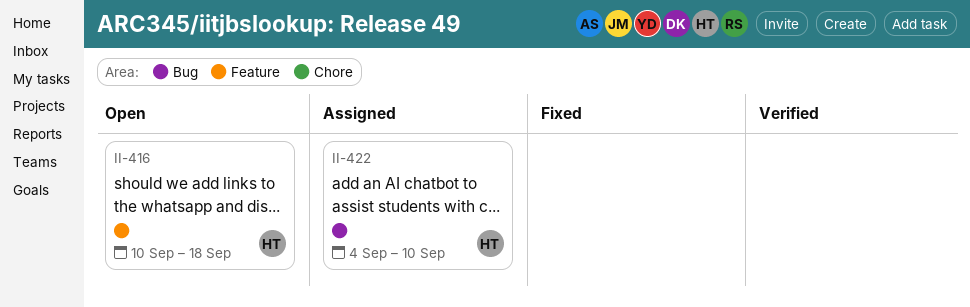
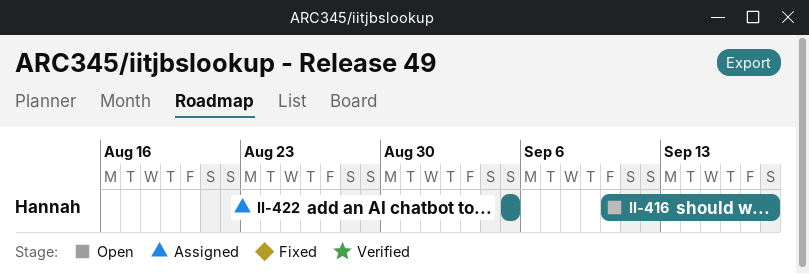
II-422, start: Sep 4 -> Sep 5
II-422, due: Sep 10 -> Sep 5

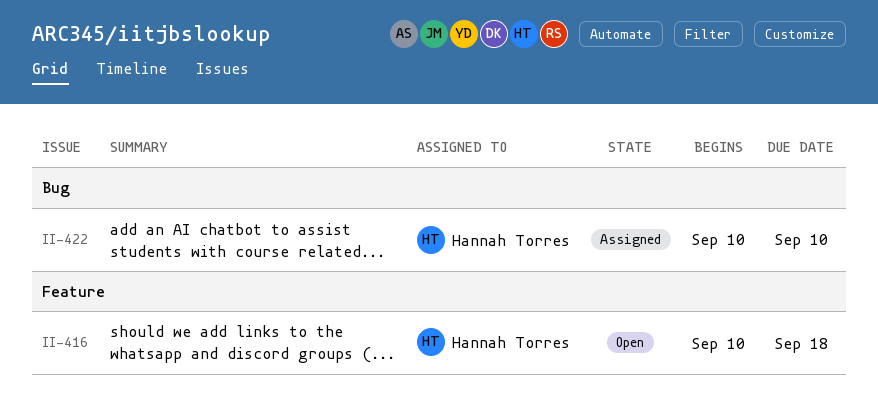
II-422, start: Sep 5 -> Sep 10
II-422, due: Sep 5 -> Sep 10

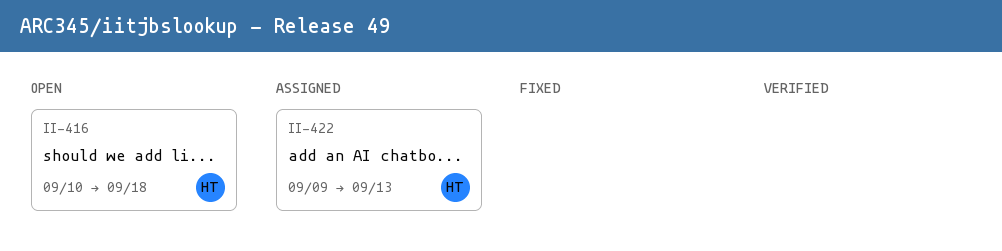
II-422, start: Sep 10 -> Sep 9
II-422, due: Sep 10 -> Sep 13

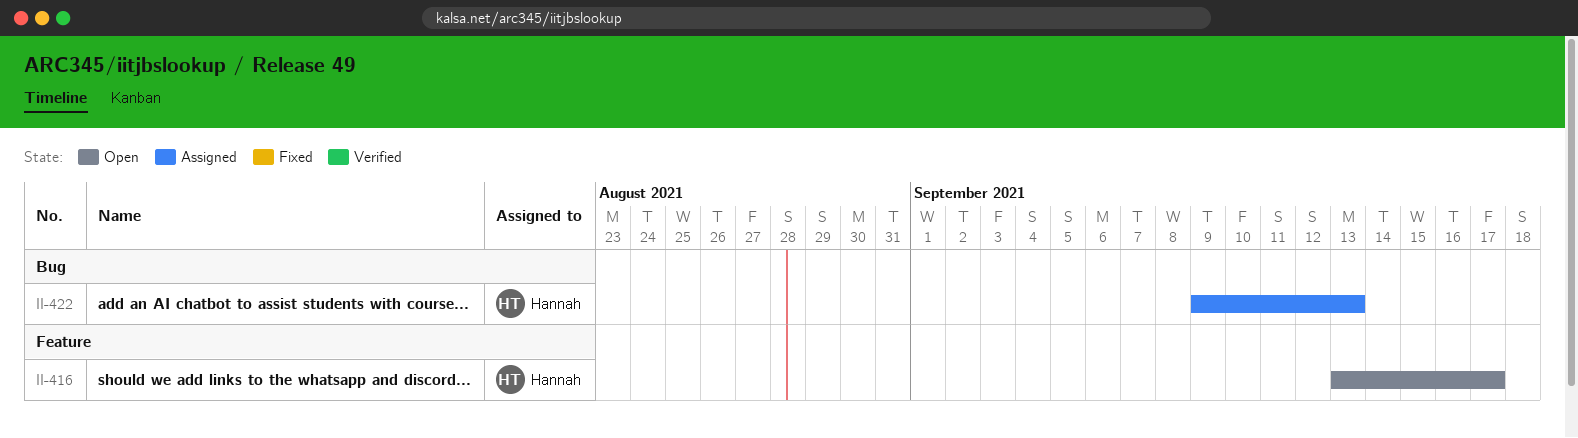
II-416, start: Sep 10 -> Sep 13
II-416, due: Sep 18 -> Sep 17

